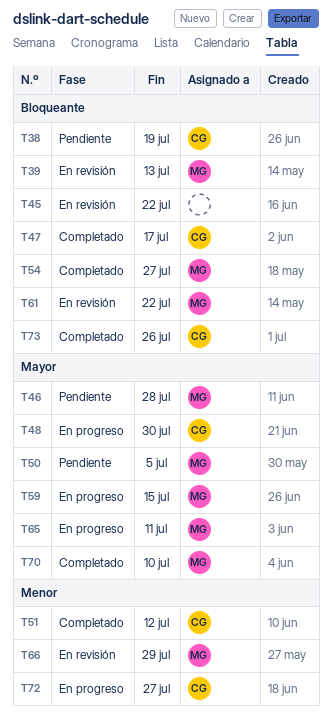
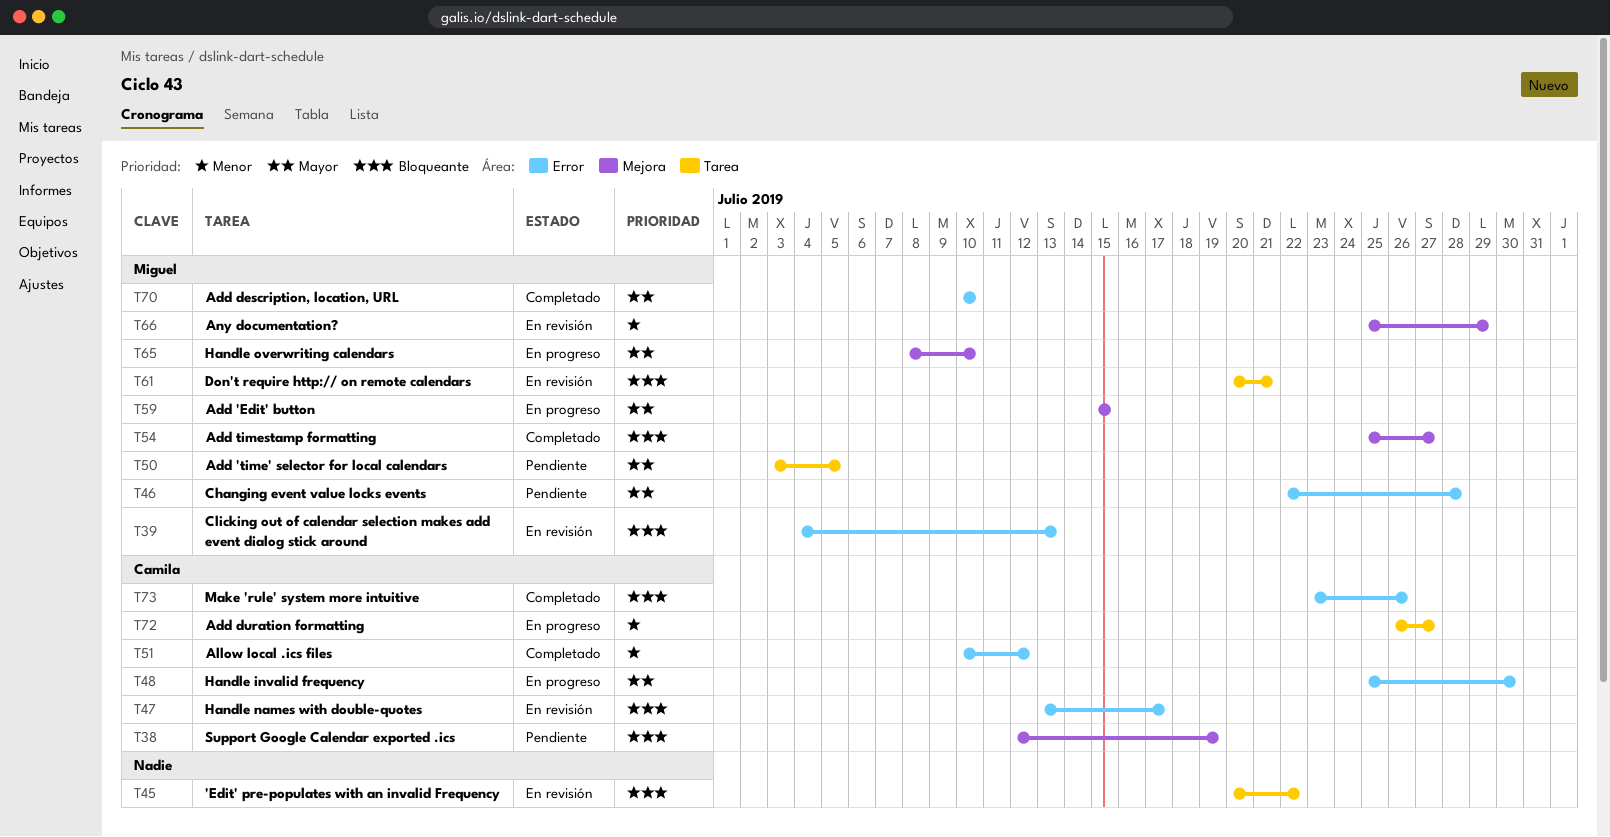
T47, status: Completado -> En revisión
T61, due: Jul 22 -> Jul 21
T65, due: Jul 11 -> Jul 10

